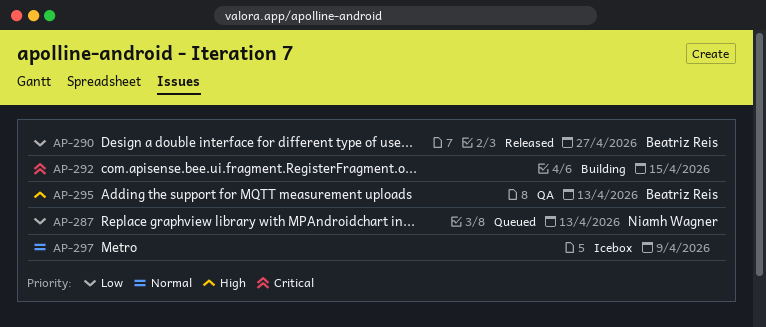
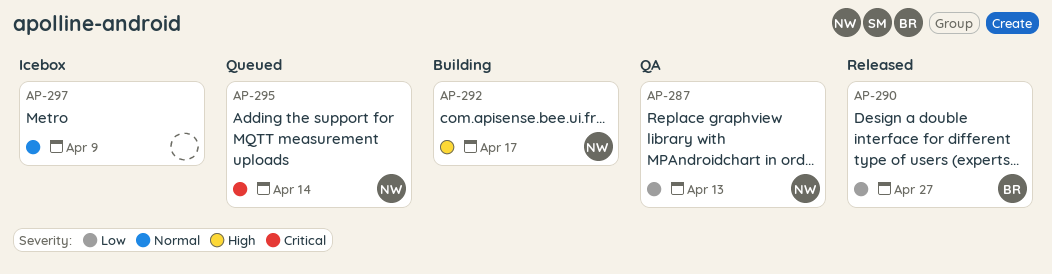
AP-287, status: Queued -> QA
AP-292, owner: none -> Niamh Wagner
AP-292, priority: Critical -> High
AP-292, due: Apr 15 -> Apr 17
AP-295, status: QA -> Queued
AP-295, owner: Beatriz Reis -> Niamh Wagner
AP-295, priority: High -> Critical
AP-295, due: Apr 13 -> Apr 14

